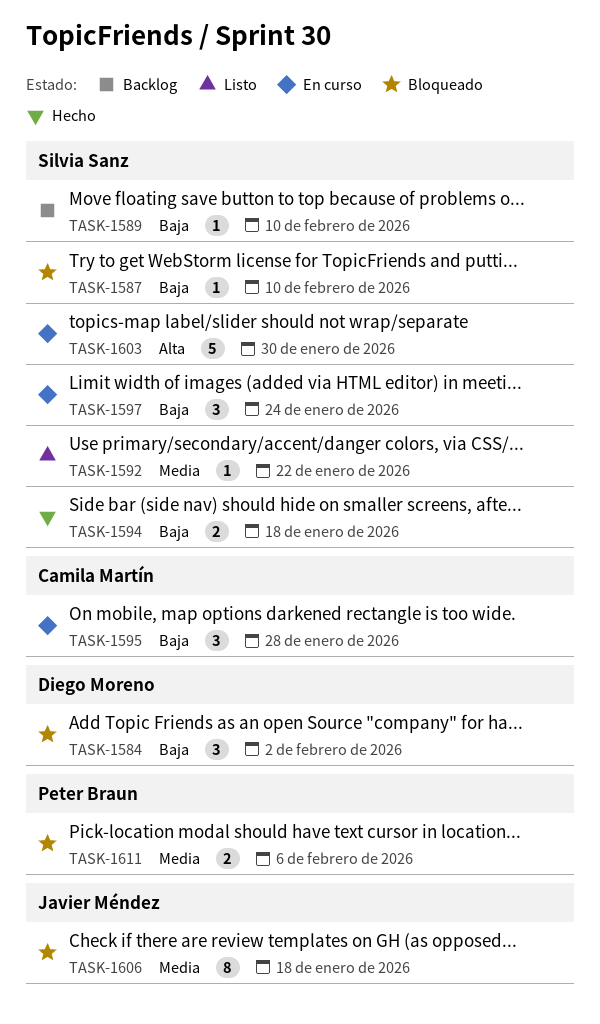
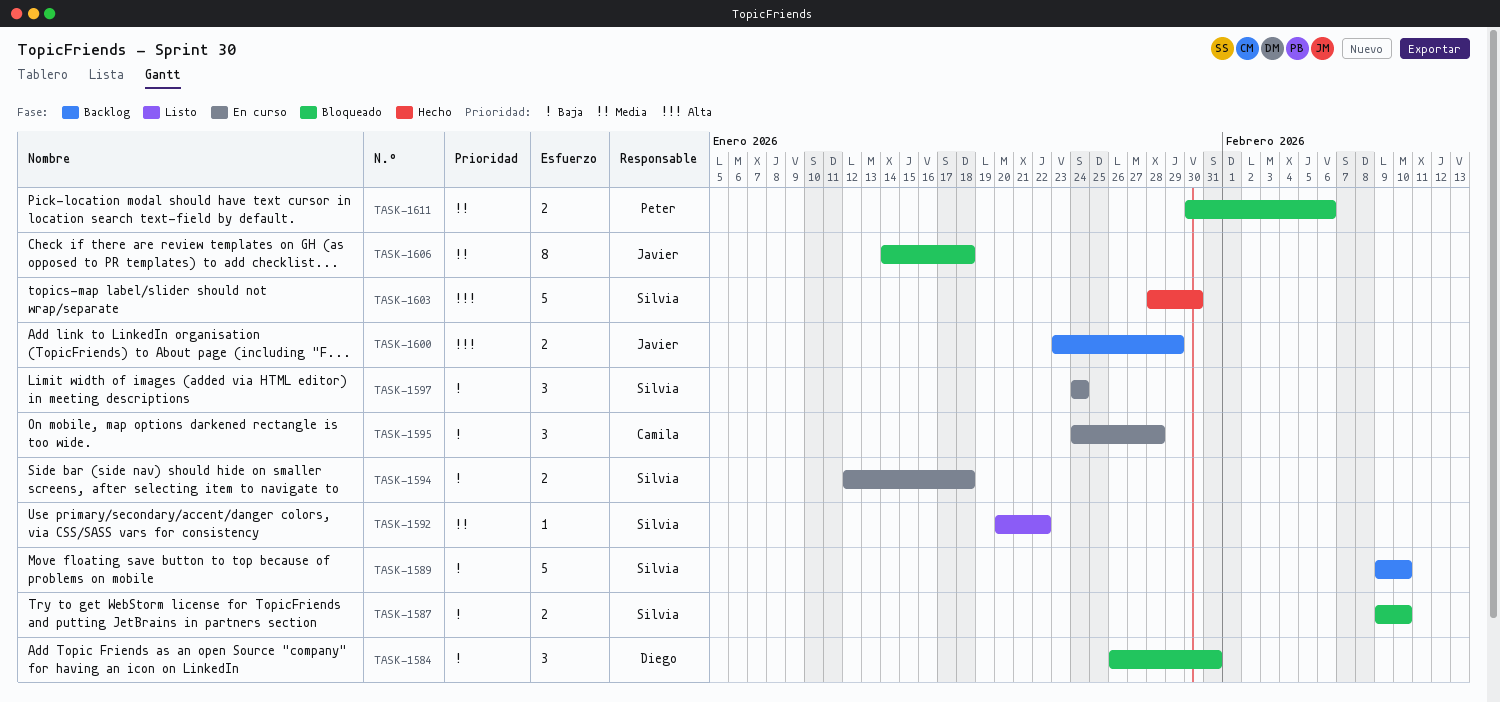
TASK-1584, due: Feb 2 -> Jan 31
TASK-1587, estimate: 1 -> 2
TASK-1589, estimate: 1 -> 5
TASK-1594, status: Hecho -> En curso
TASK-1600: none -> present
TASK-1603, status: En curso -> Hecho

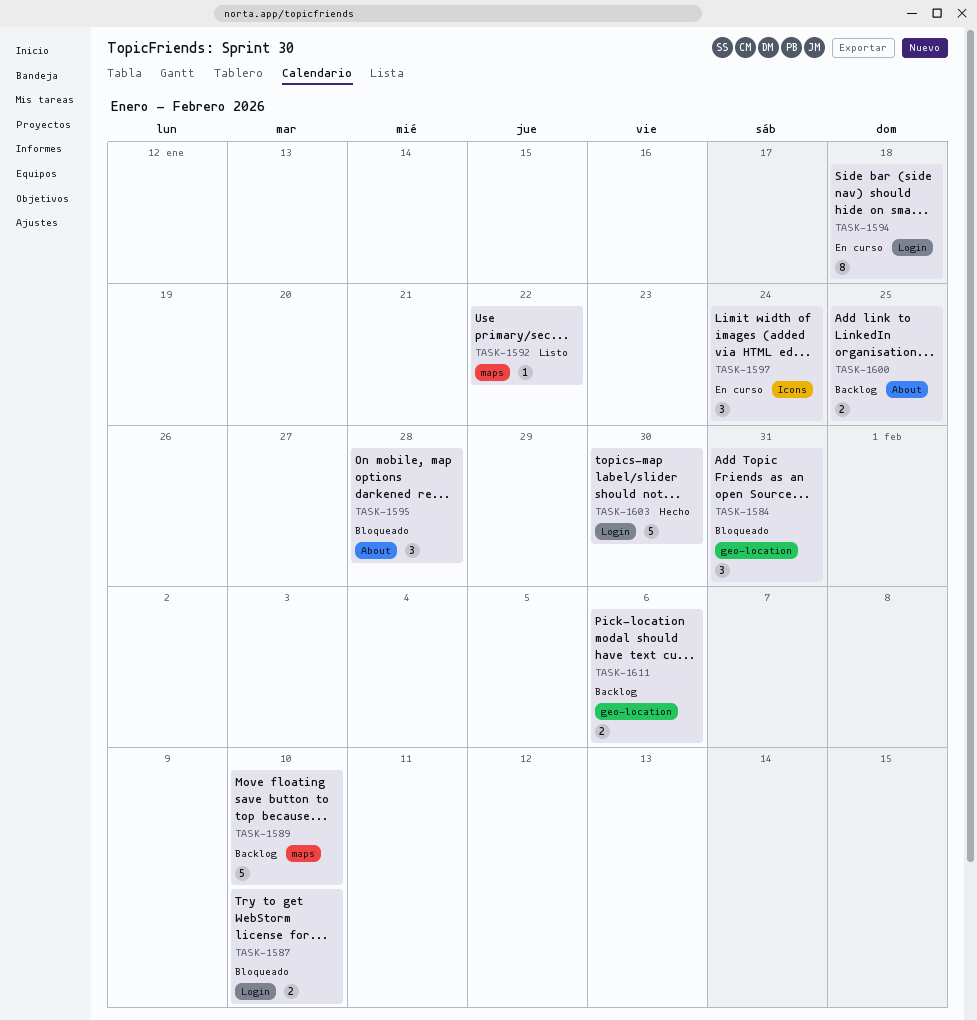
TASK-1594, estimate: 2 -> 8
TASK-1595, status: En curso -> Bloqueado
TASK-1600, due: Jan 29 -> Jan 25
TASK-1606: present -> none
TASK-1611, status: Bloqueado -> Backlog

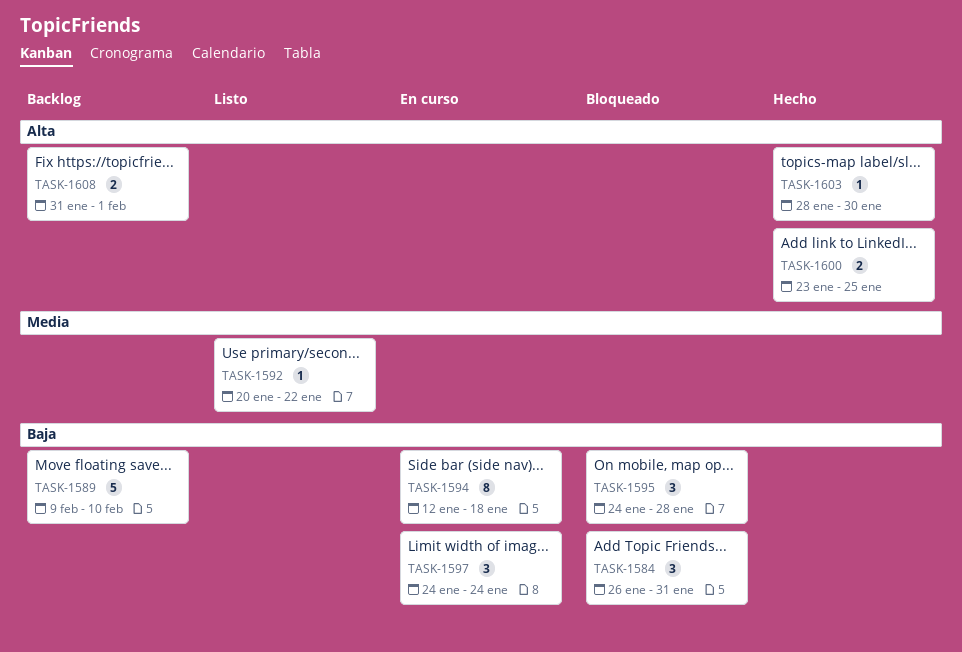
TASK-1587: present -> none
TASK-1600, status: Backlog -> Hecho
TASK-1603, estimate: 5 -> 1
TASK-1608: none -> present
TASK-1611: present -> none

